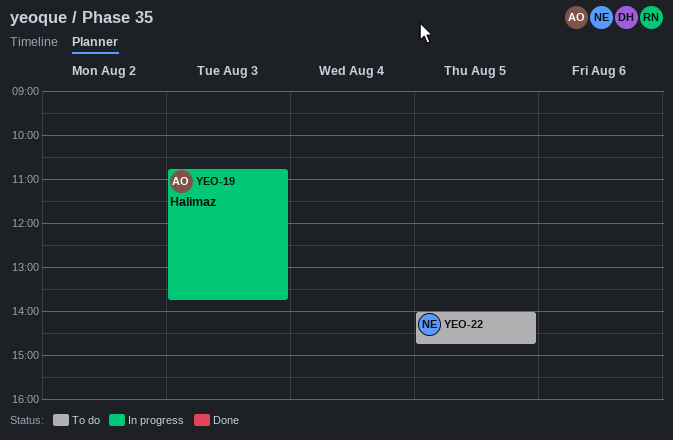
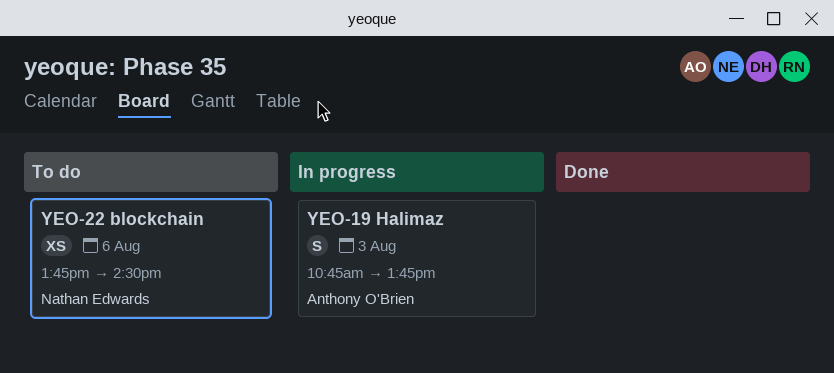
YEO-22, day: Aug 5 -> Aug 6
YEO-22, begins: 14:00 -> 13:45
YEO-22, ends: 14:45 -> 14:30

